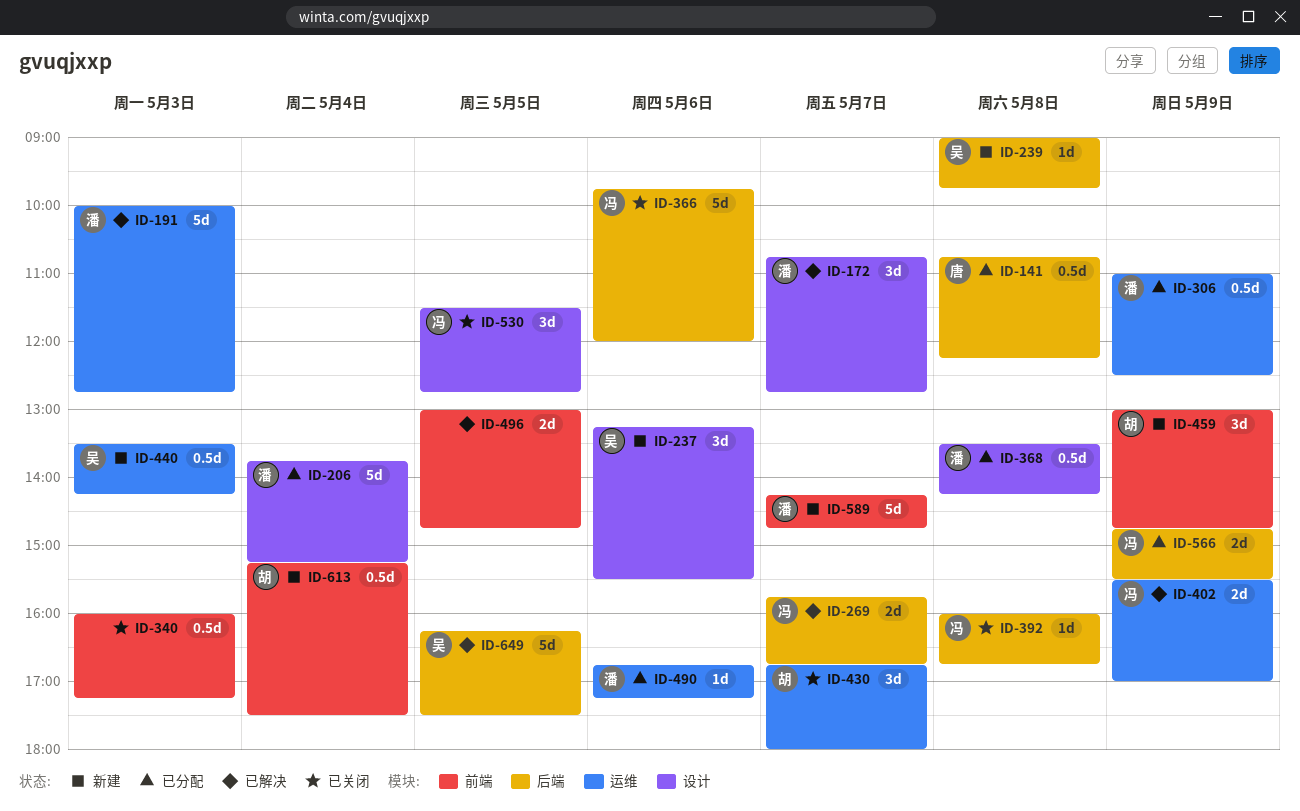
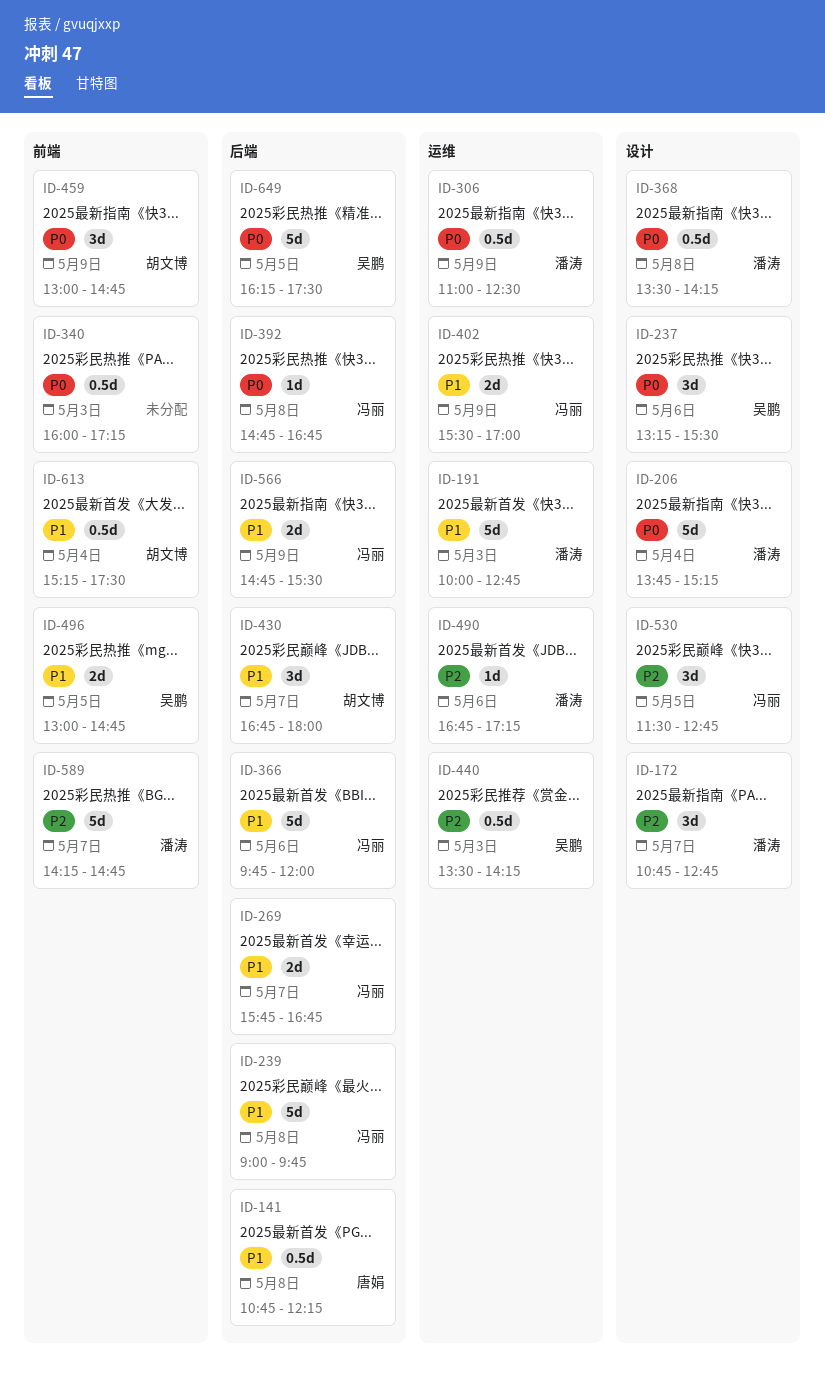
ID-239, owner: 吴鹏 -> 冯丽
ID-239, estimate: 1d -> 5d
ID-392, begins: 16:00 -> 14:45
ID-430, label: 运维 -> 后端
ID-496, owner: none -> 吴鹏

